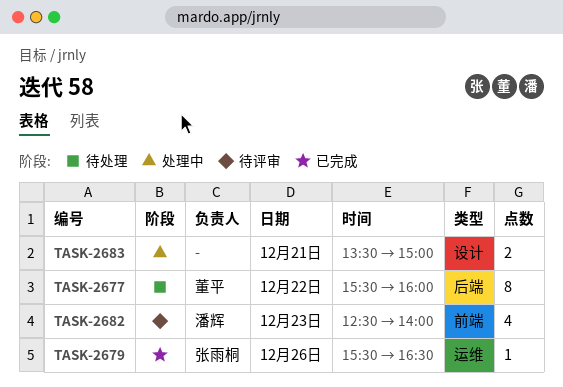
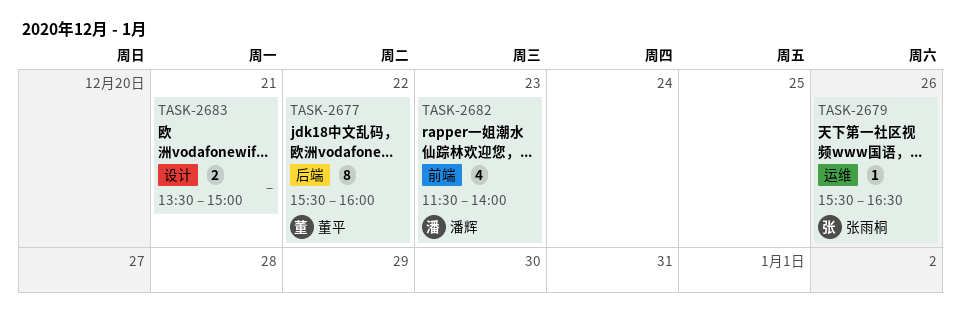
TASK-2682, begins: 12:30 -> 11:30

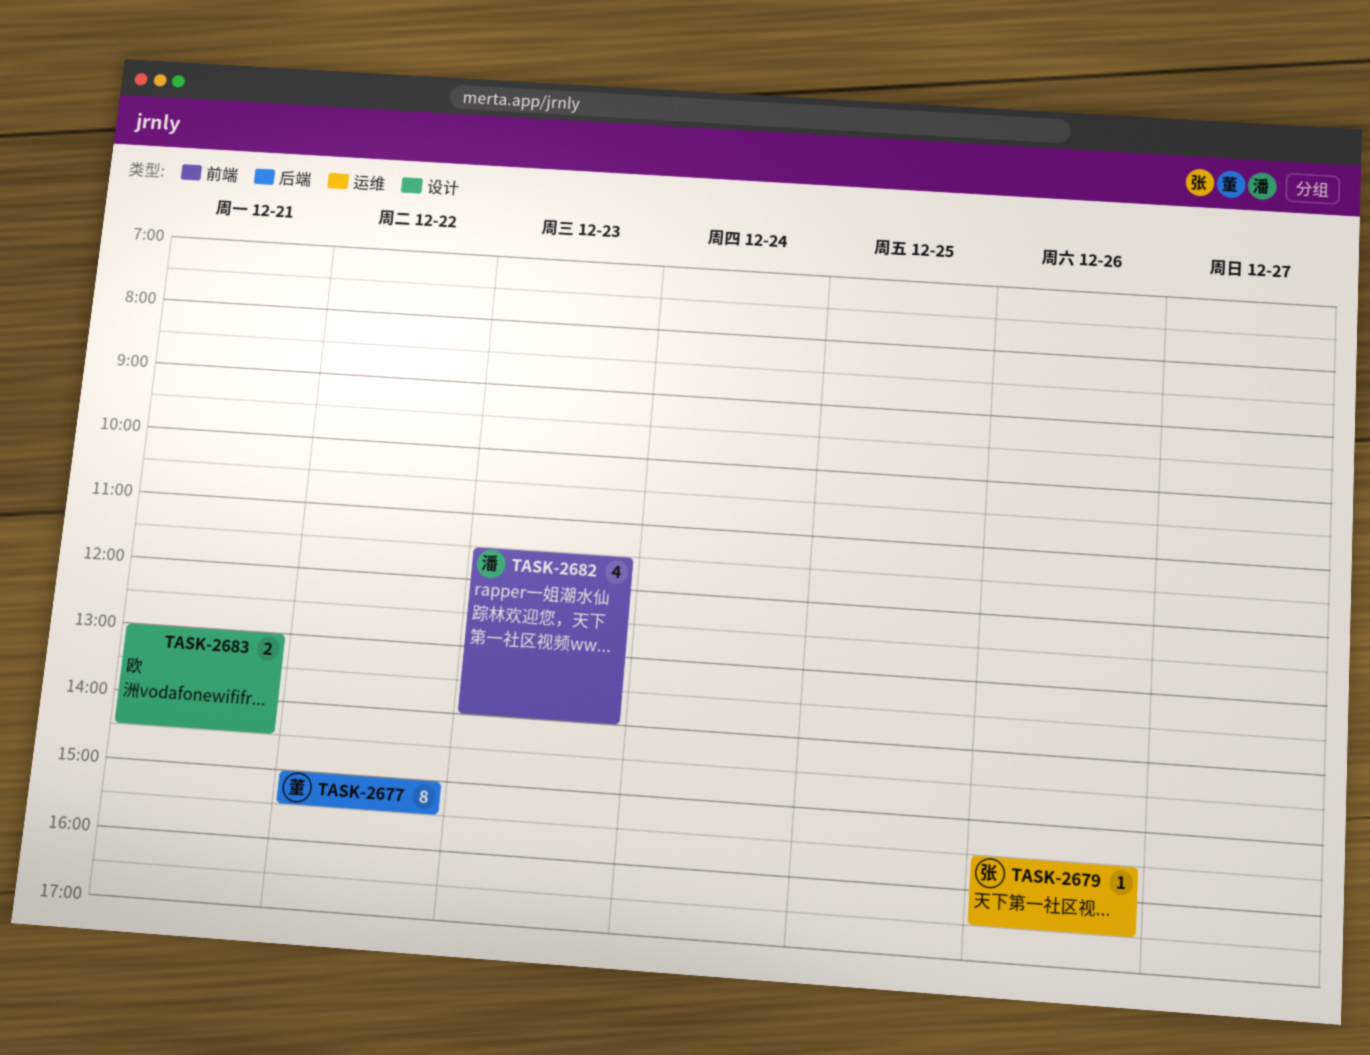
TASK-2677, begins: 15:30 -> 15:00
TASK-2677, ends: 16:00 -> 15:30
TASK-2683, begins: 13:30 -> 13:00
TASK-2683, ends: 15:00 -> 14:30

